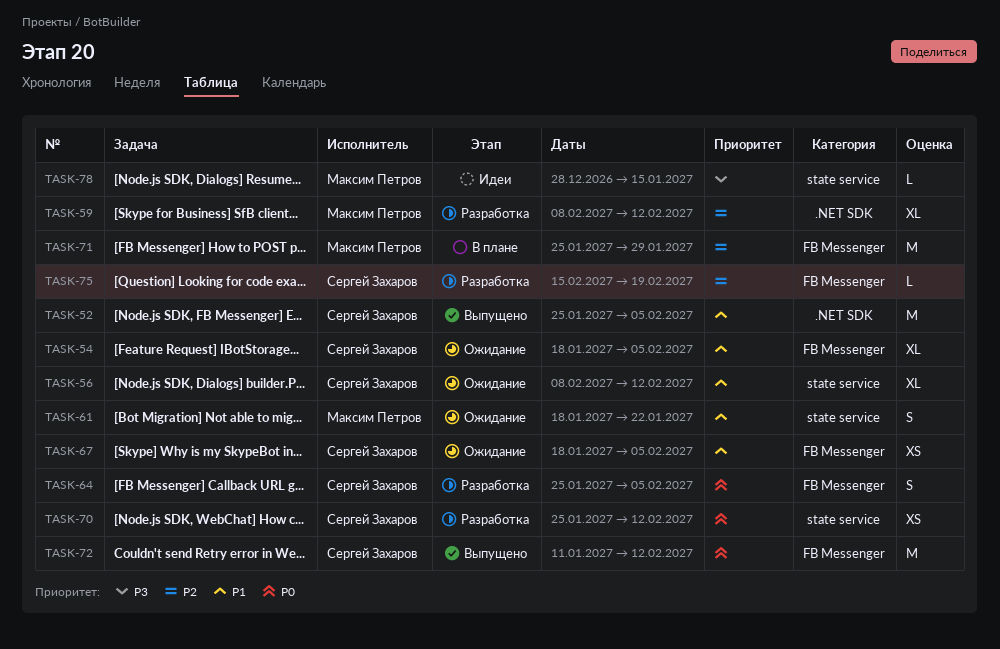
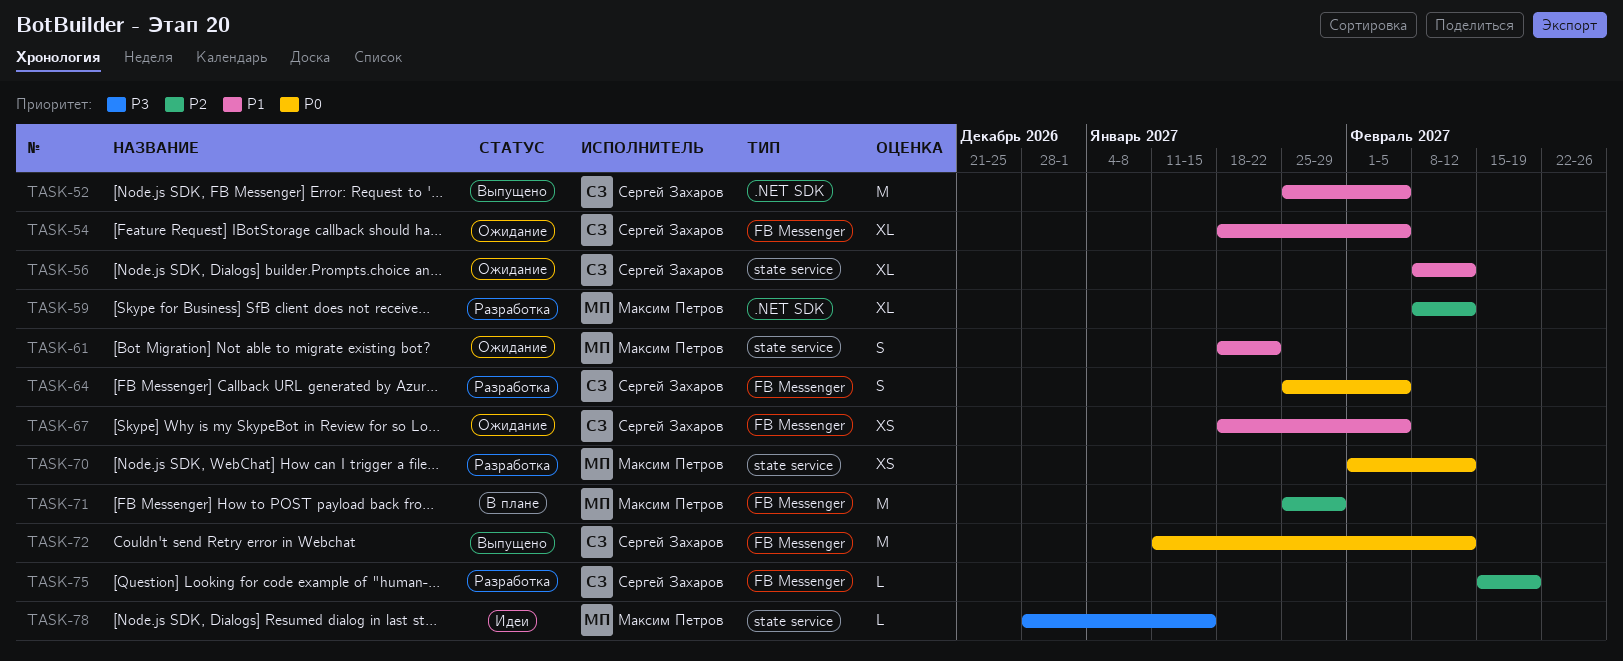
TASK-70, owner: Сергей Захаров -> Максим Петров
TASK-70, start: Jan 25 -> Feb 1

